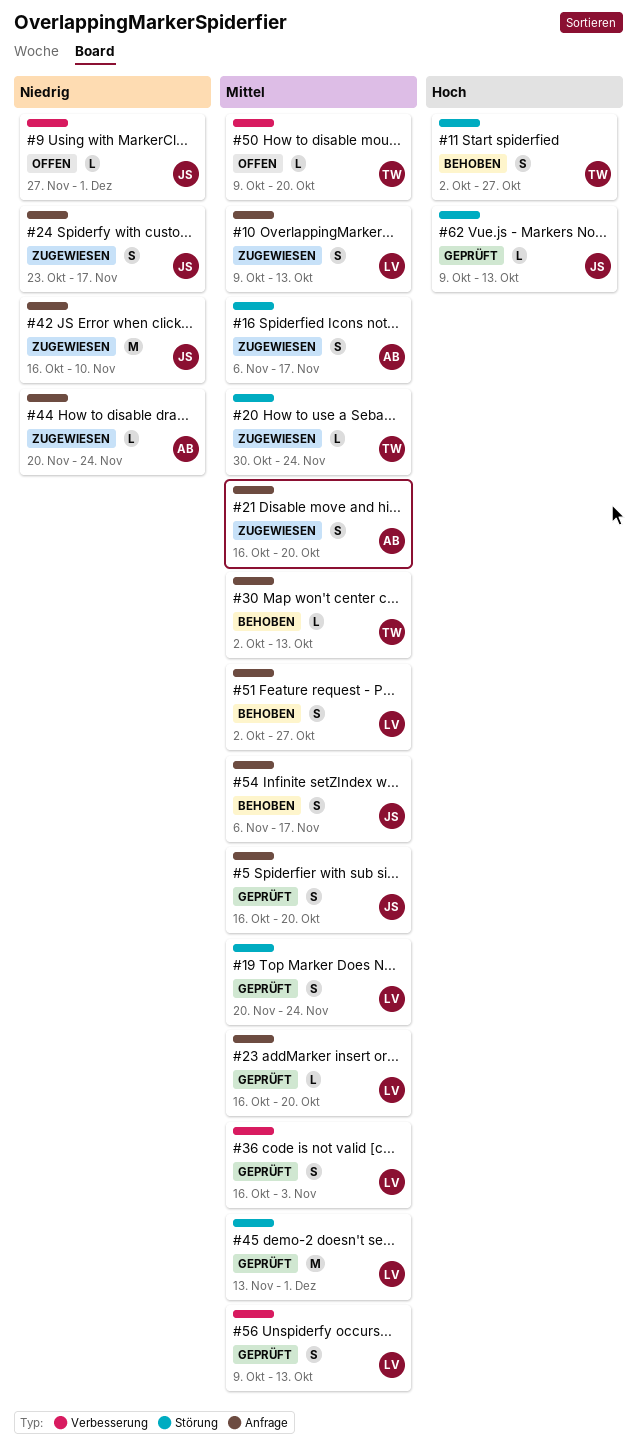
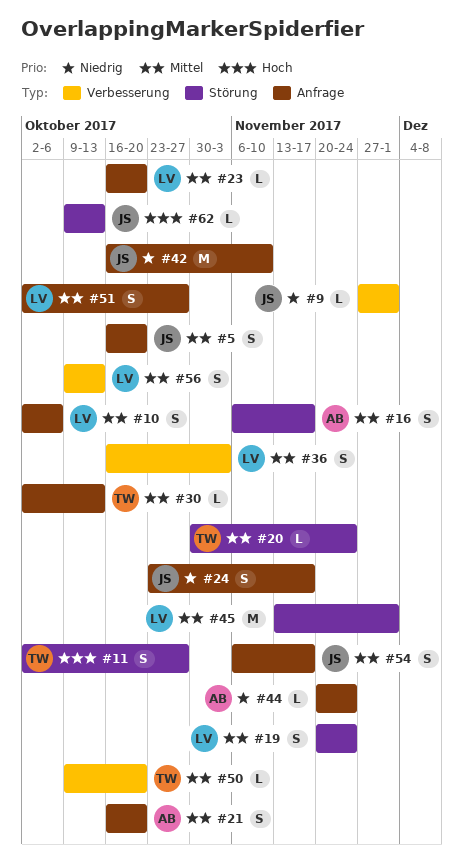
#10, start: Oct 9 -> Oct 2
#10, due: Oct 13 -> Oct 6

